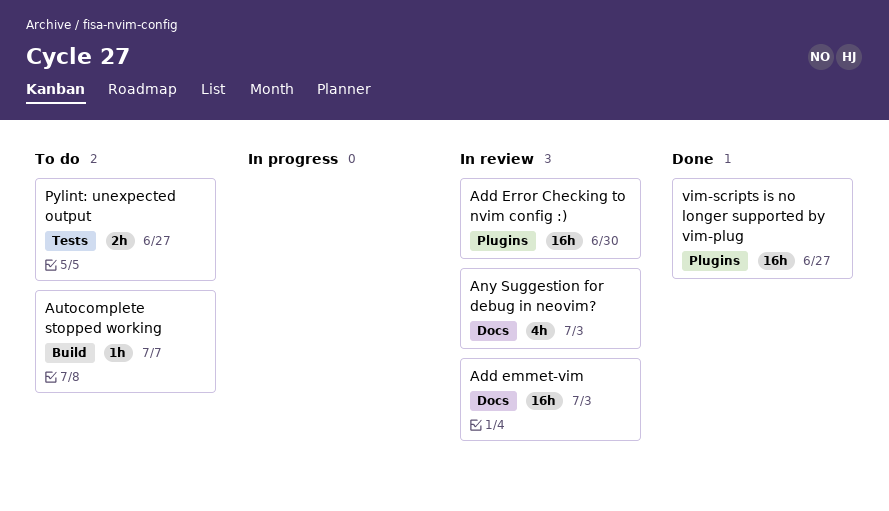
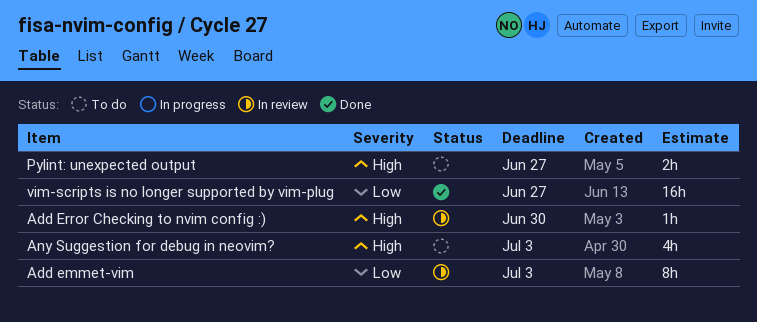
Add emmet-vim, estimate: 16h -> 8h
Add Error Checking to nvim config :), estimate: 16h -> 1h
Any Suggestion for debug in neovim?, status: In review -> To do
Autocomplete stopped working: present -> none

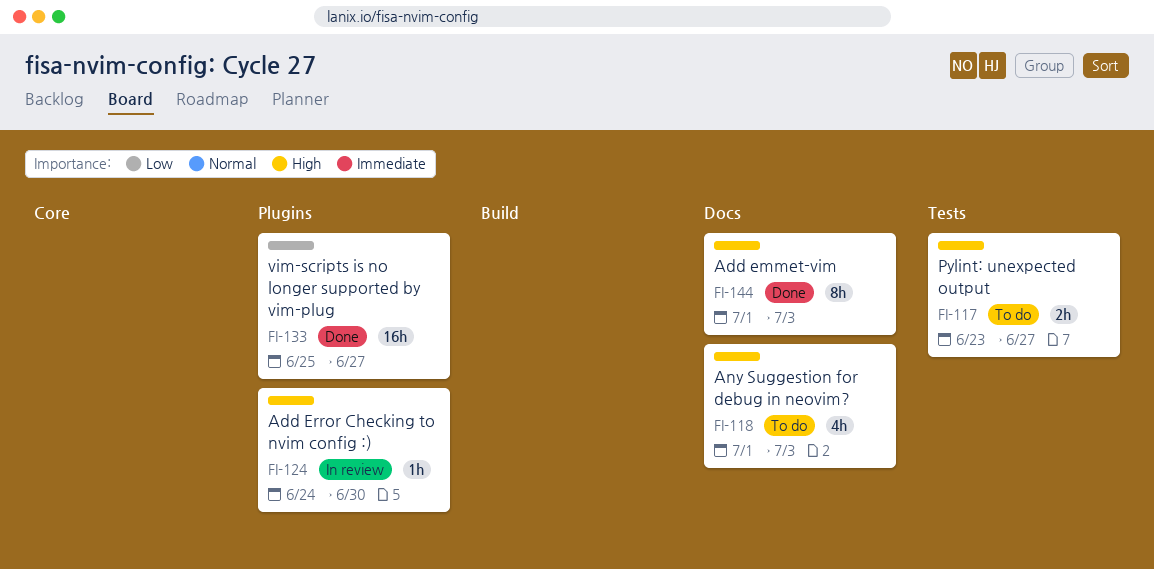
Add emmet-vim, status: In review -> Done
Add emmet-vim, priority: Low -> High

